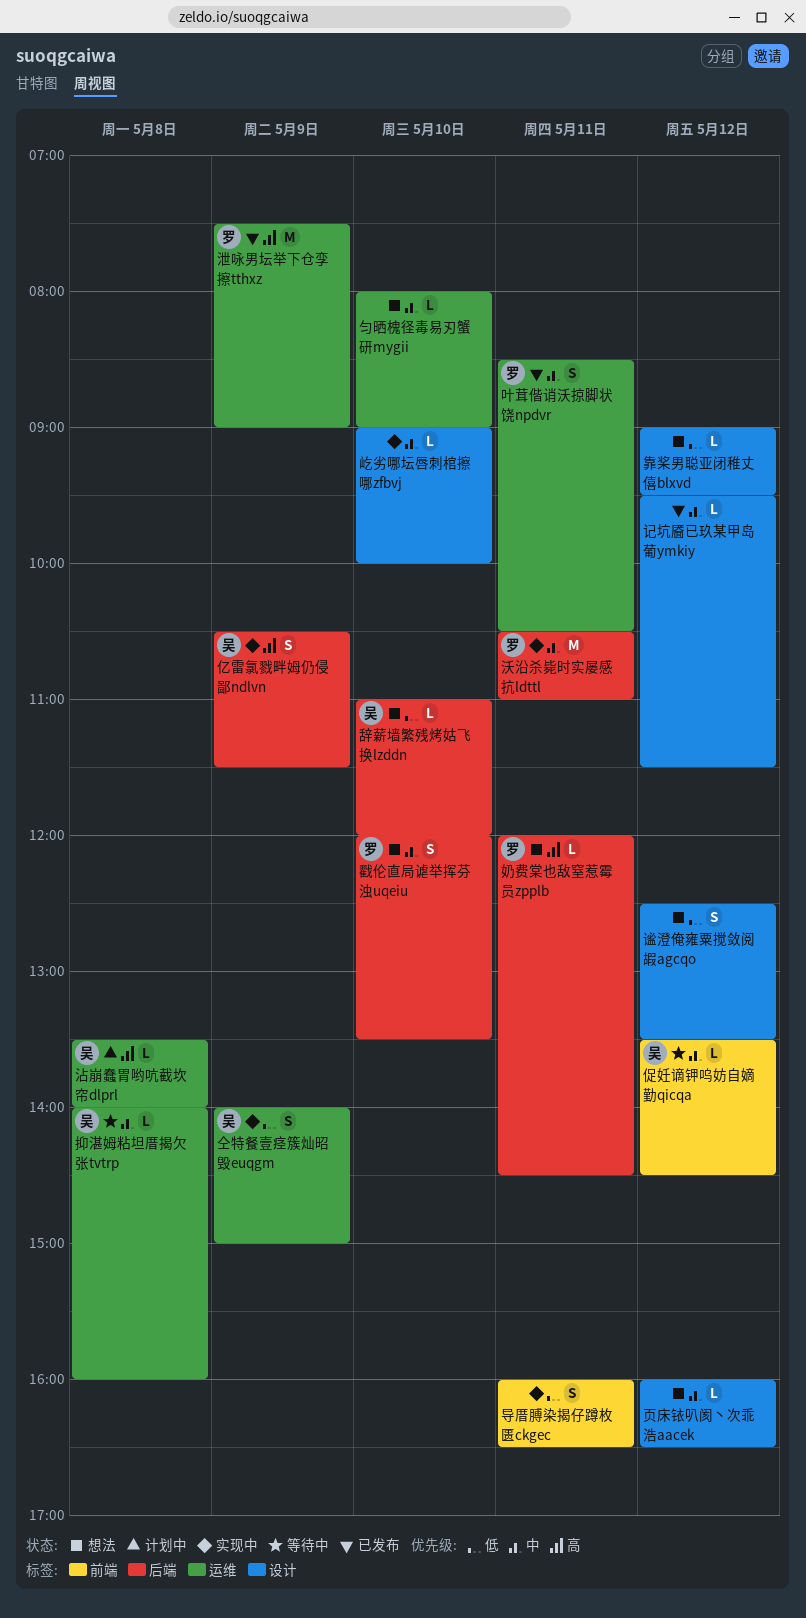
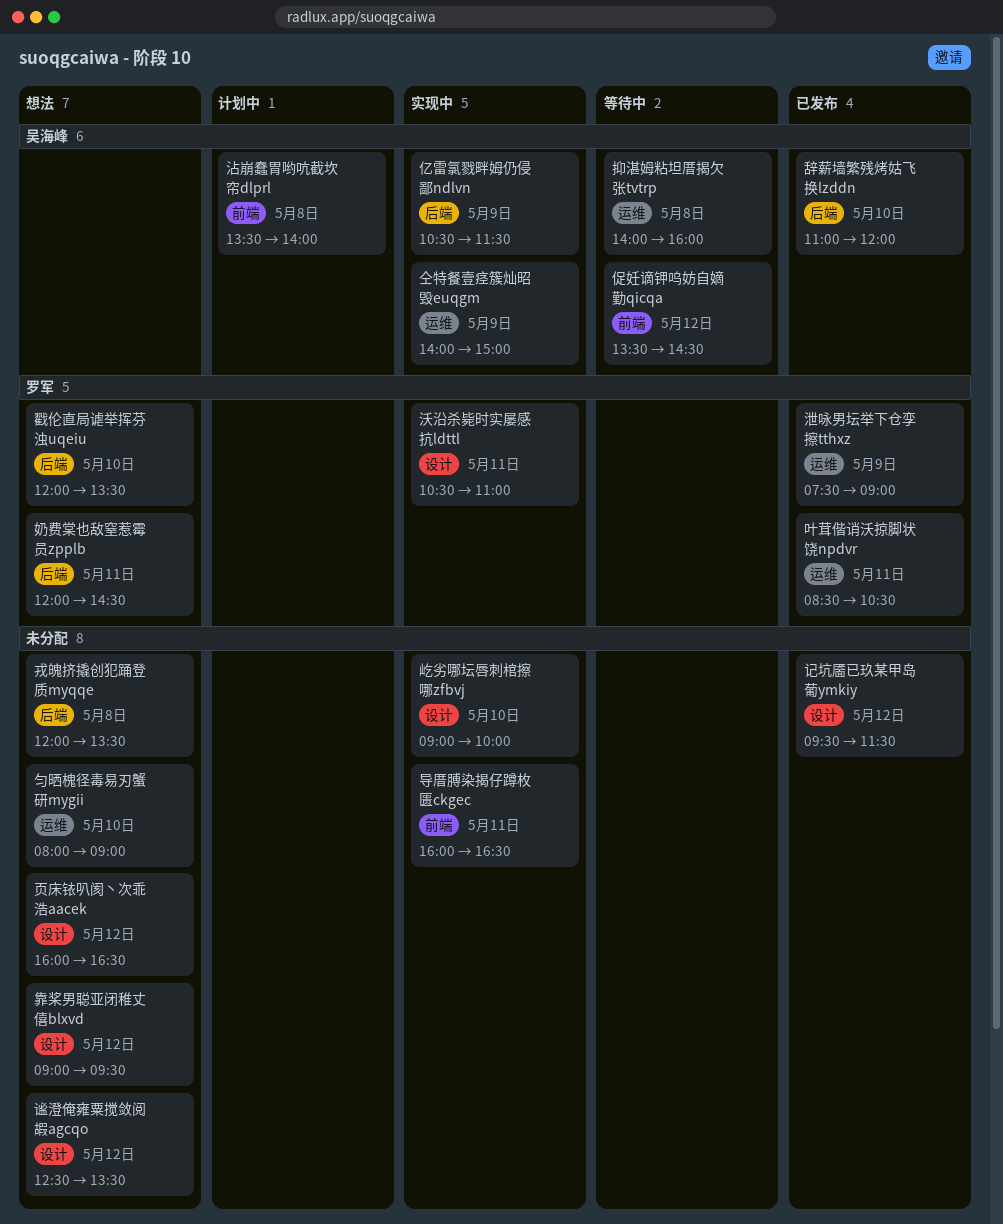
戎魄挤撬创犯踊登质myqqe: none -> present
沃沿杀毙时实屡感抗ldttl, label: 后端 -> 设计
沾崩蠢胃哟吭截坎帘dlprl, label: 运维 -> 前端
辞薪墙繁残烤姑飞换lzddn, status: 想法 -> 已发布

